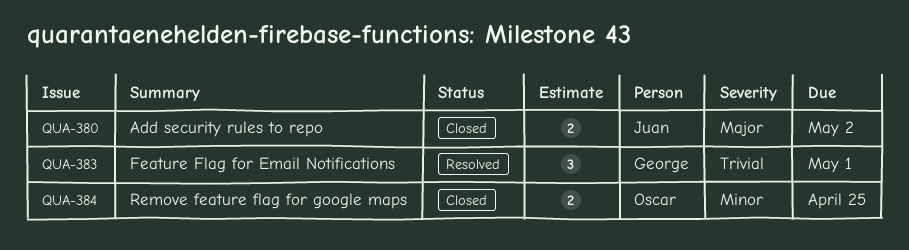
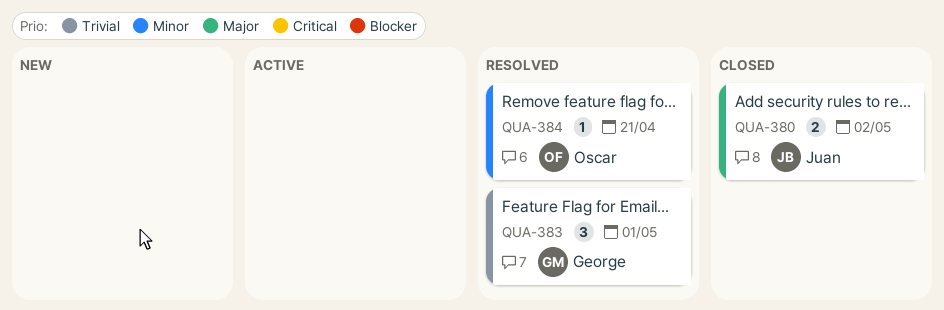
QUA-384, status: Closed -> Resolved
QUA-384, estimate: 2 -> 1
QUA-384, due: Apr 25 -> Apr 21

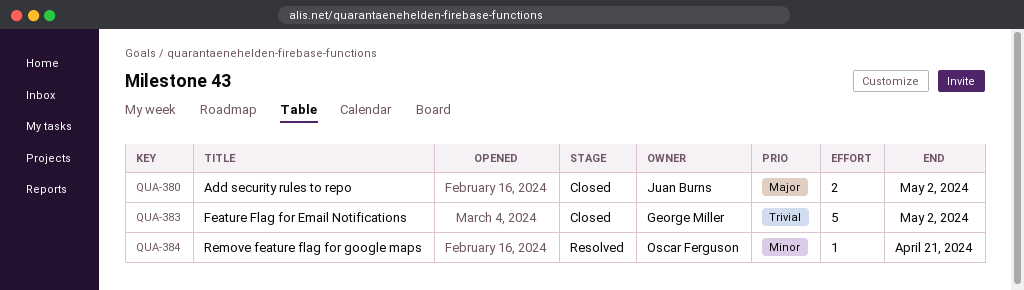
QUA-383, status: Resolved -> Closed
QUA-383, estimate: 3 -> 5
QUA-383, due: May 1 -> May 2

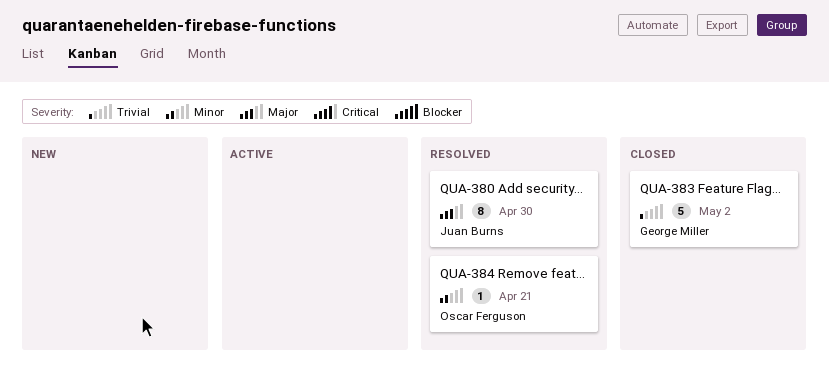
QUA-380, status: Closed -> Resolved
QUA-380, estimate: 2 -> 8
QUA-380, due: May 2 -> Apr 30

